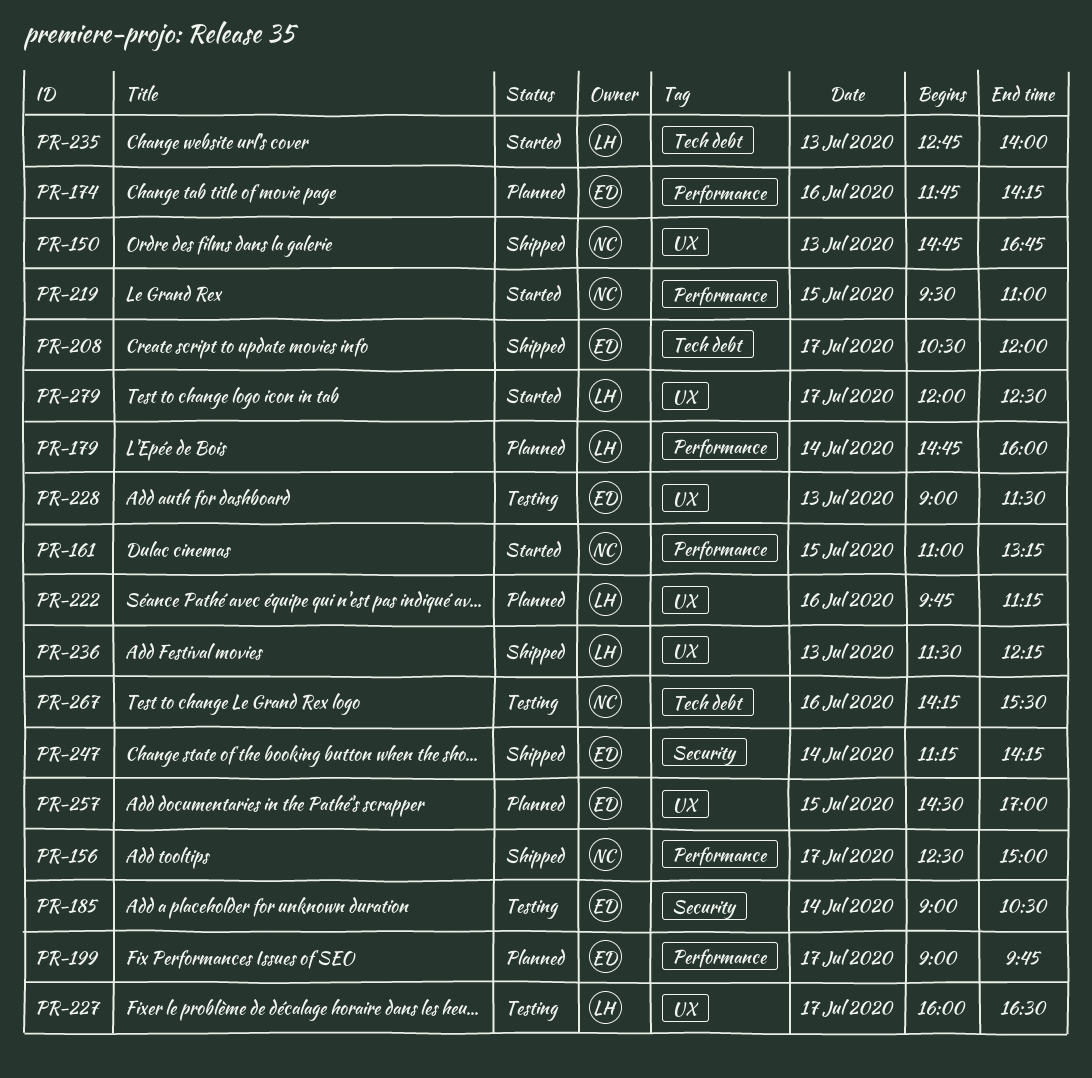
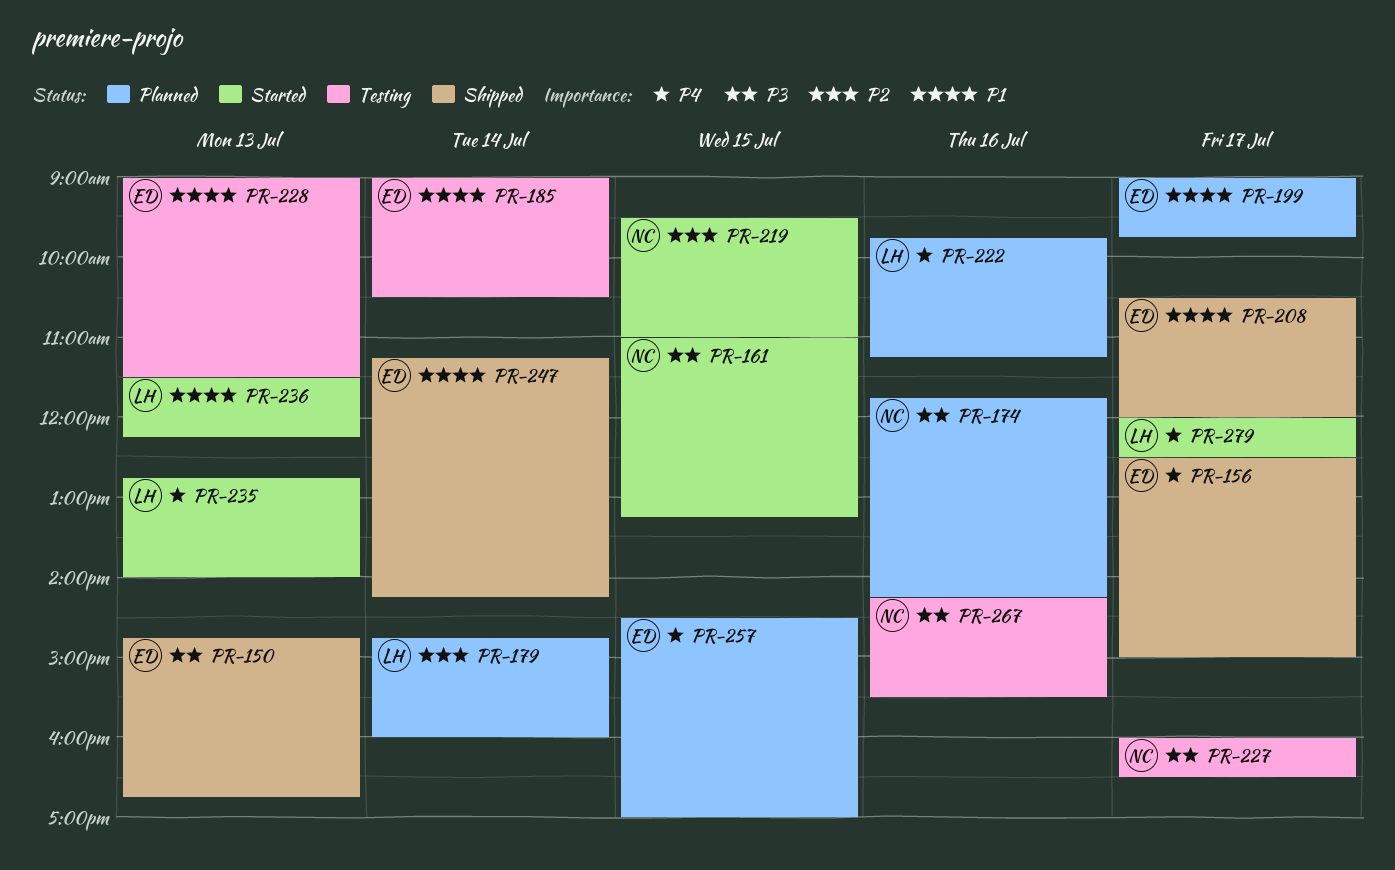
PR-150, owner: NC -> ED
PR-156, owner: NC -> ED
PR-174, owner: ED -> NC
PR-227, owner: LH -> NC
PR-236, status: Shipped -> Started

